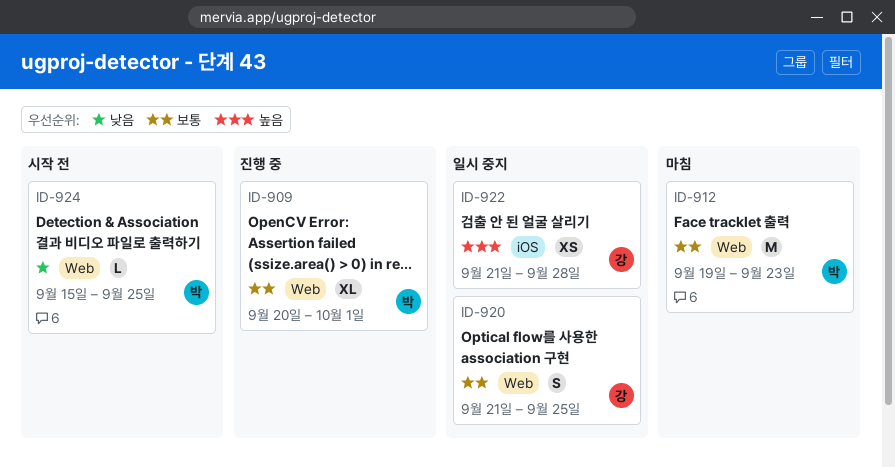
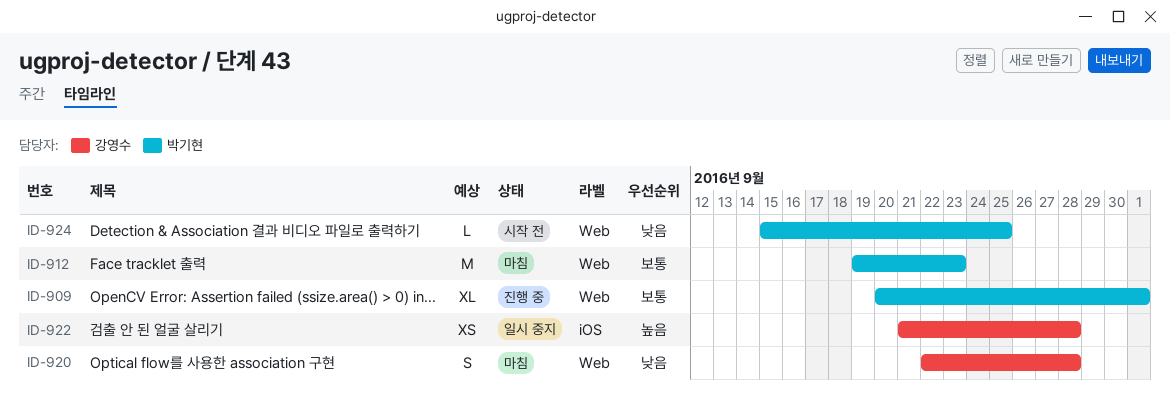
ID-920, status: 일시 중지 -> 마침
ID-920, priority: 보통 -> 낮음
ID-920, start: Sep 21 -> Sep 22
ID-920, due: Sep 25 -> Sep 28

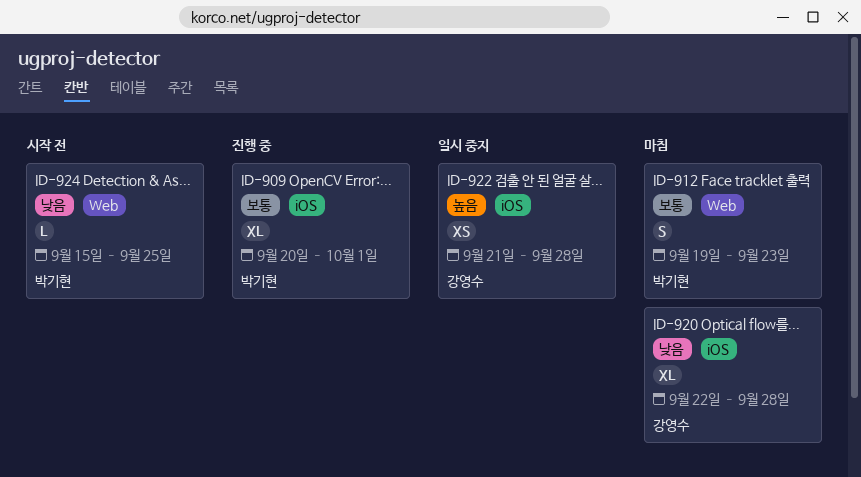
ID-909, label: Web -> iOS
ID-912, estimate: M -> S
ID-920, label: Web -> iOS
ID-920, estimate: S -> XL

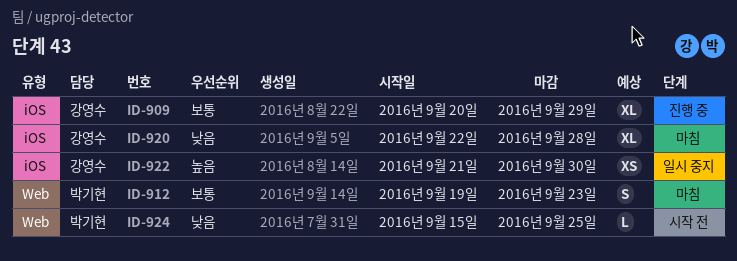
ID-909, owner: 박기현 -> 강영수
ID-909, due: Oct 1 -> Sep 29
ID-922, due: Sep 28 -> Sep 30

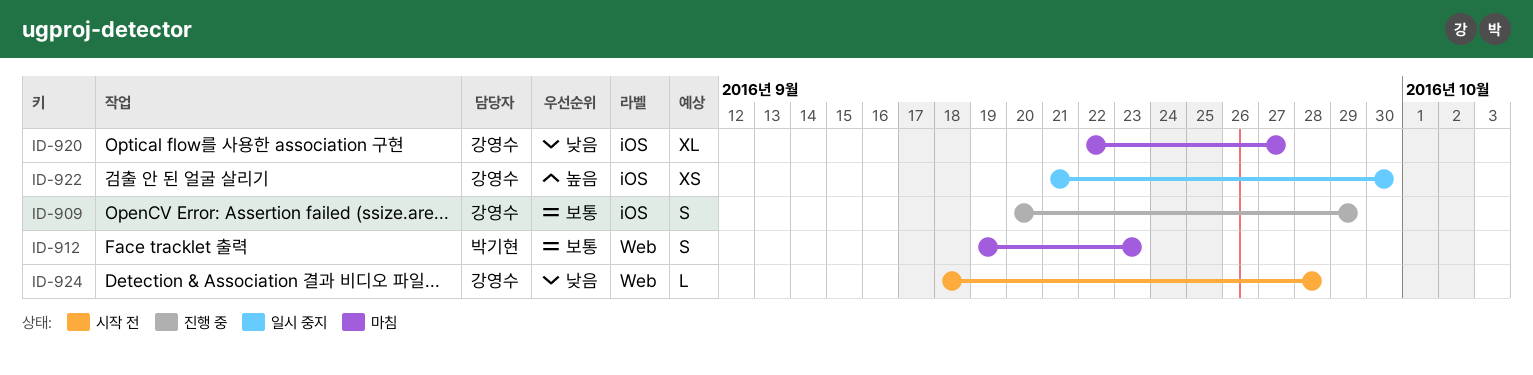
ID-909, estimate: XL -> S
ID-920, due: Sep 28 -> Sep 27
ID-924, owner: 박기현 -> 강영수
ID-924, start: Sep 15 -> Sep 18
ID-924, due: Sep 25 -> Sep 28

